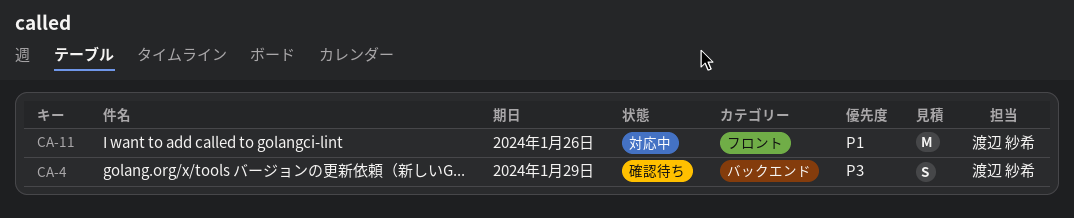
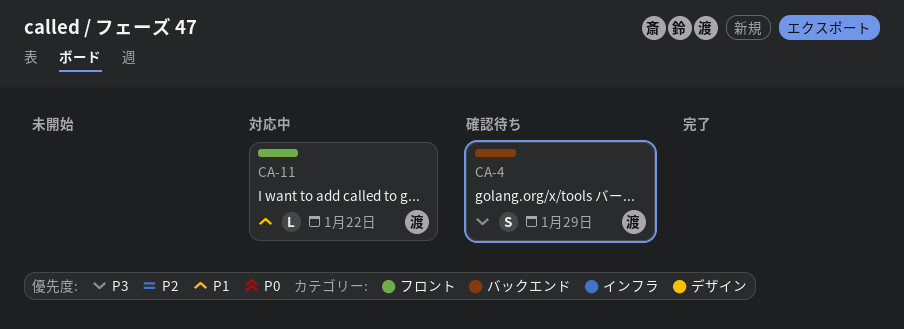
CA-11, estimate: M -> L
CA-11, due: Jan 26 -> Jan 22

